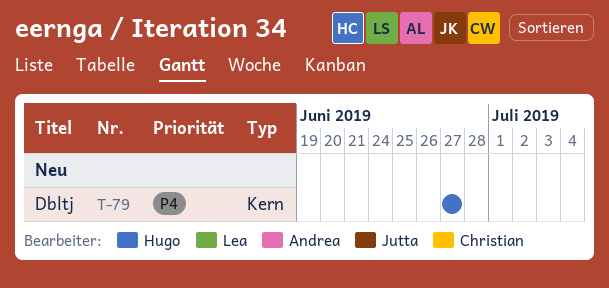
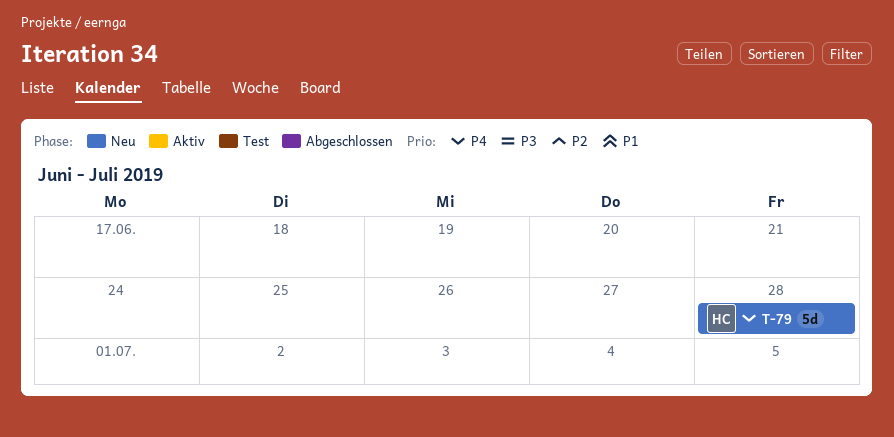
T-79, start: Jun 27 -> Jun 28
T-79, due: Jun 27 -> Jun 28

